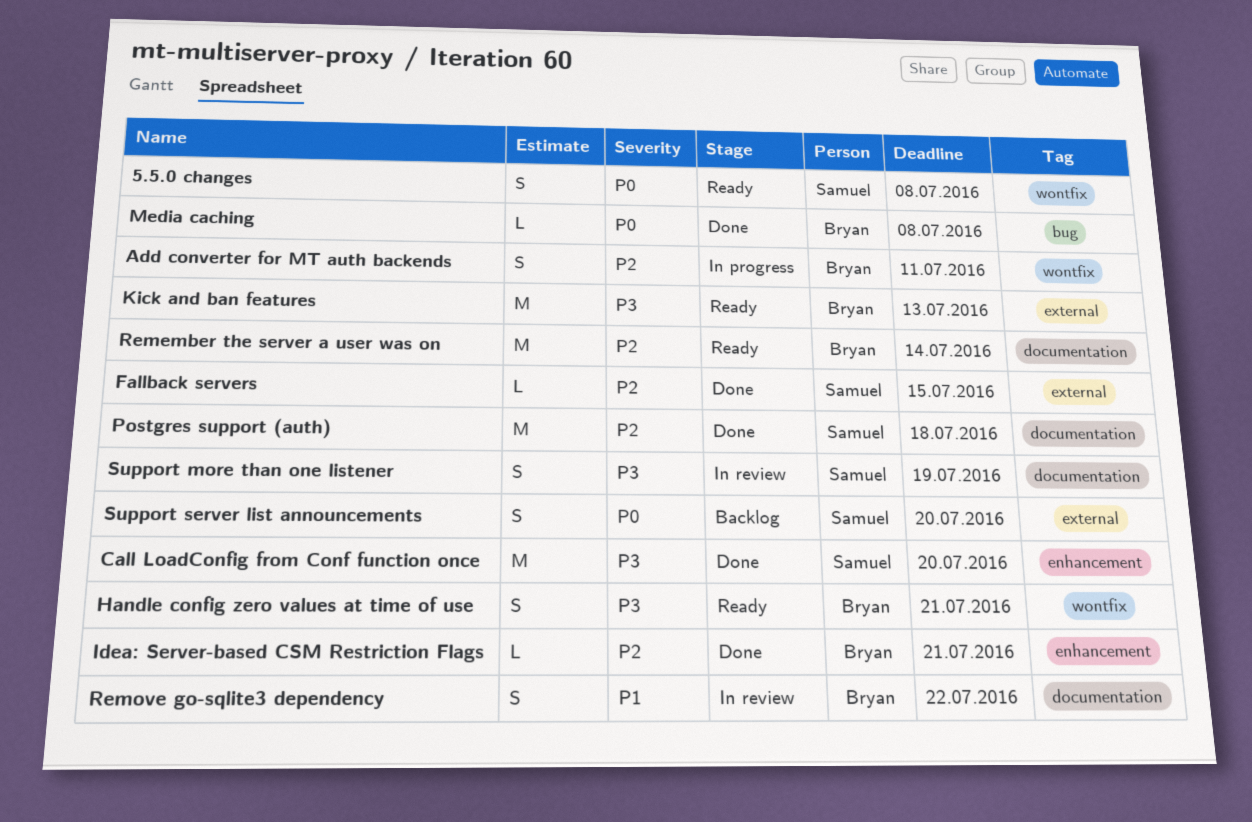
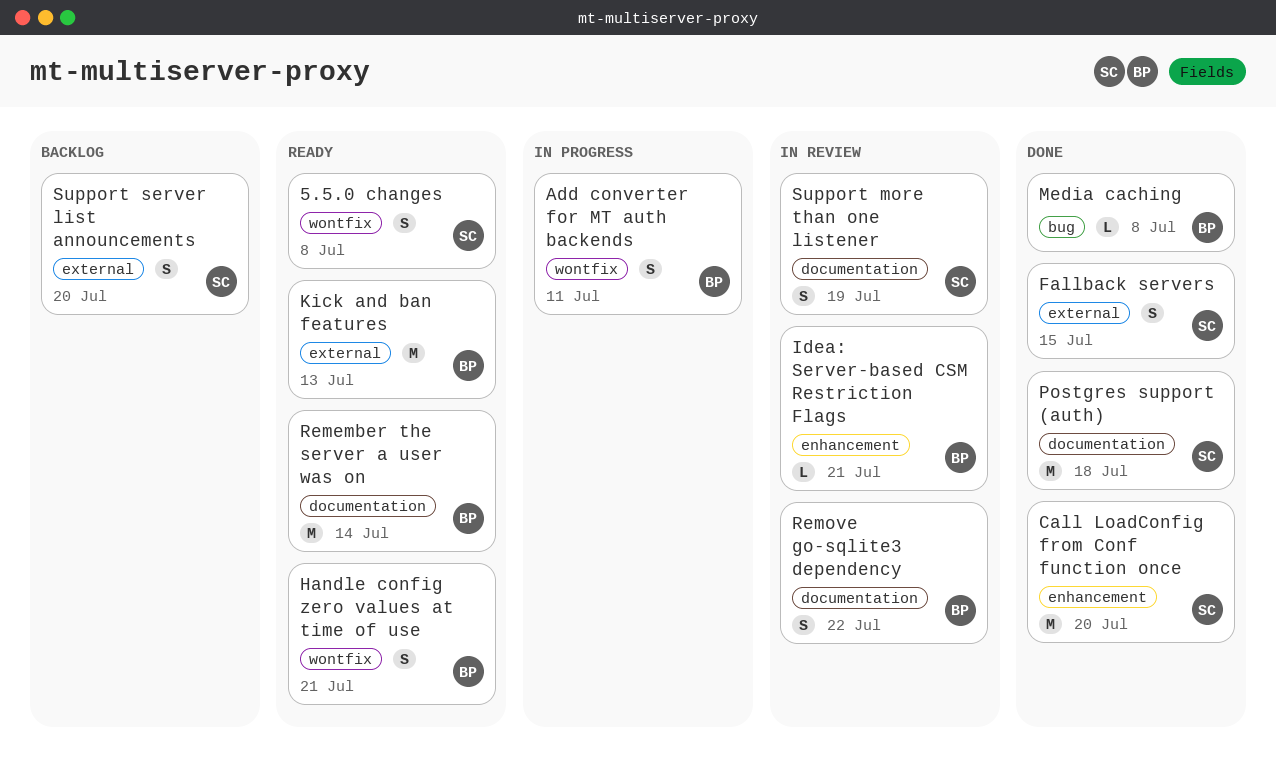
Fallback servers, estimate: L -> S
Idea: Server-based CSM Restriction Flags, status: Done -> In review

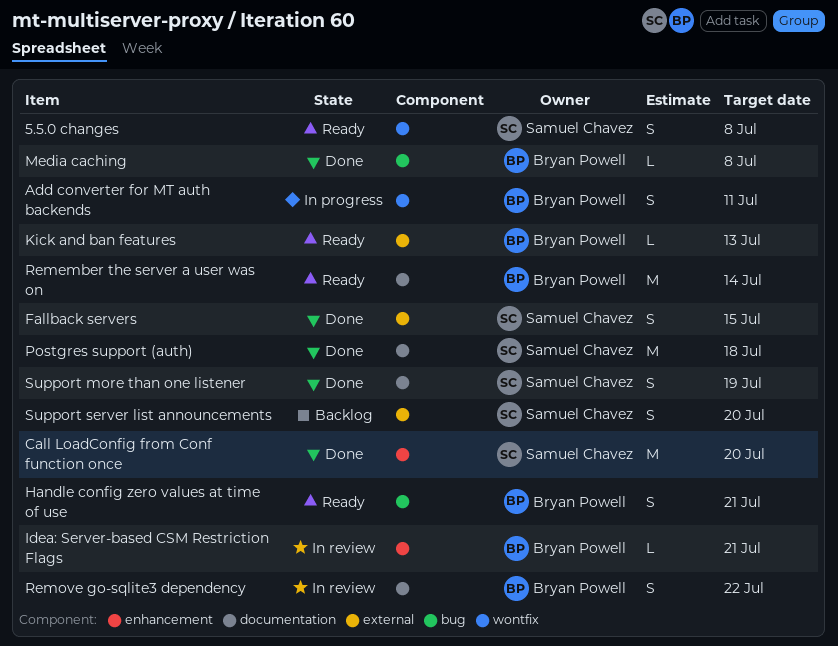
Handle config zero values at time of use, label: wontfix -> bug
Kick and ban features, estimate: M -> L
Support more than one listener, status: In review -> Done

